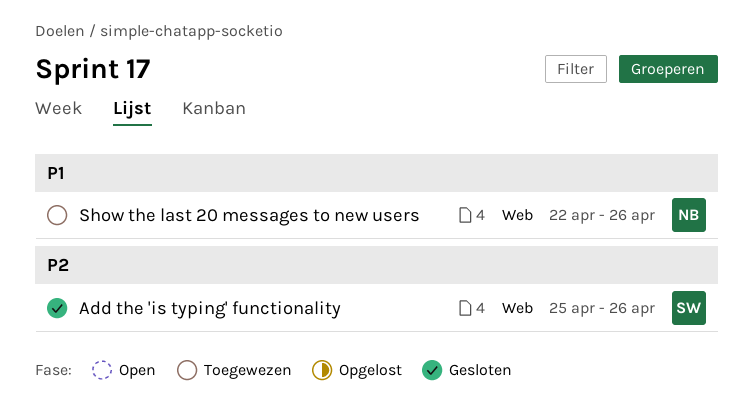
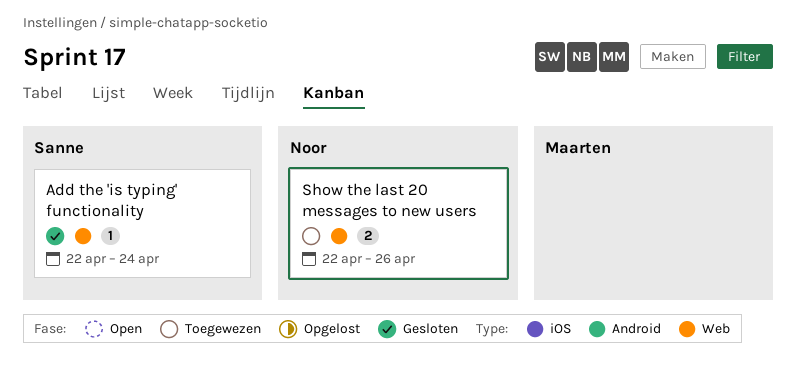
Add the 'is typing' functionality, start: Apr 25 -> Apr 22
Add the 'is typing' functionality, due: Apr 26 -> Apr 24

